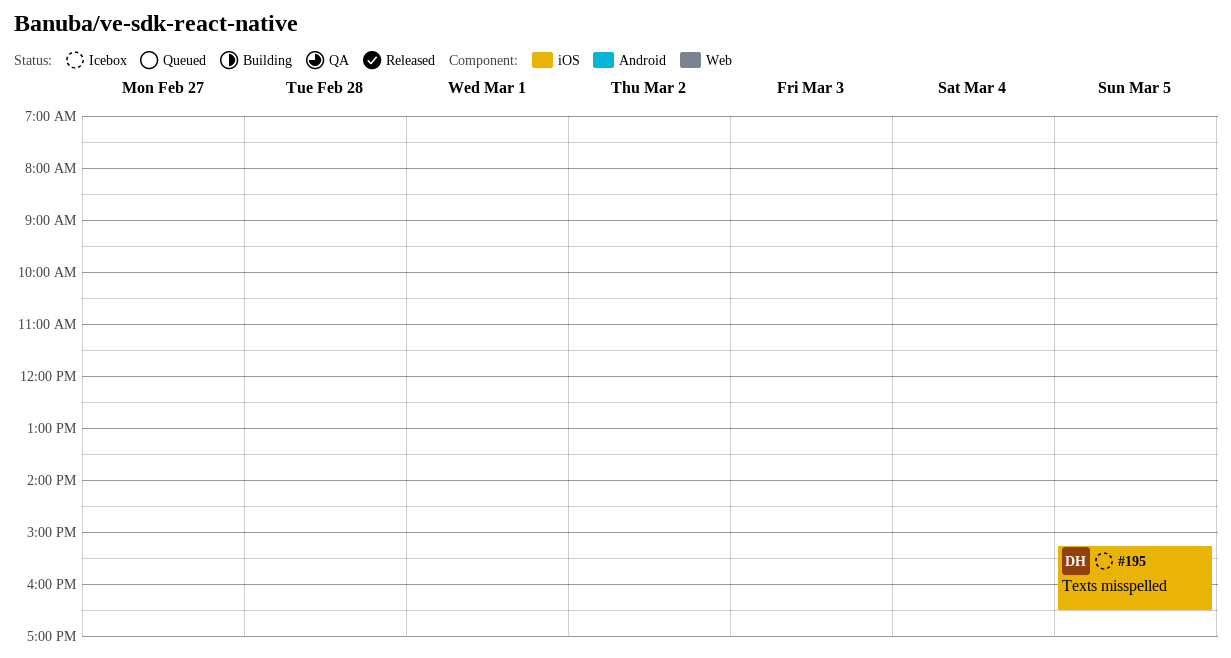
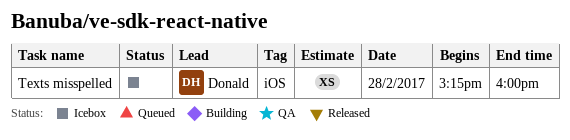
Texts misspelled, day: Mar 5 -> Feb 28
Texts misspelled, ends: 16:30 -> 16:00

